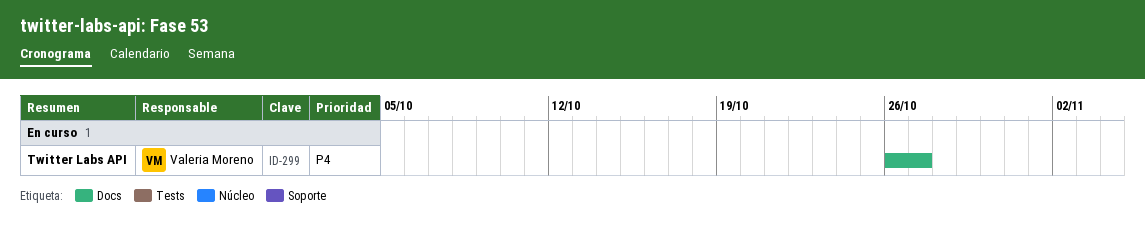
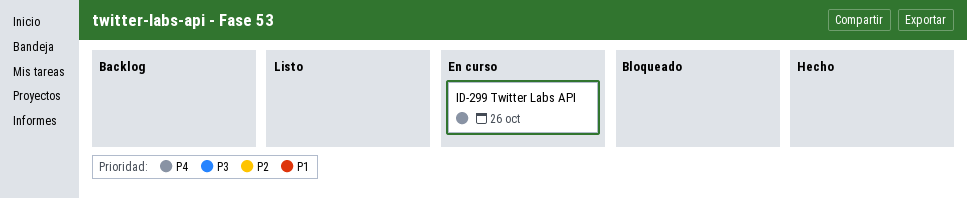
ID-299, due: Oct 27 -> Oct 26

